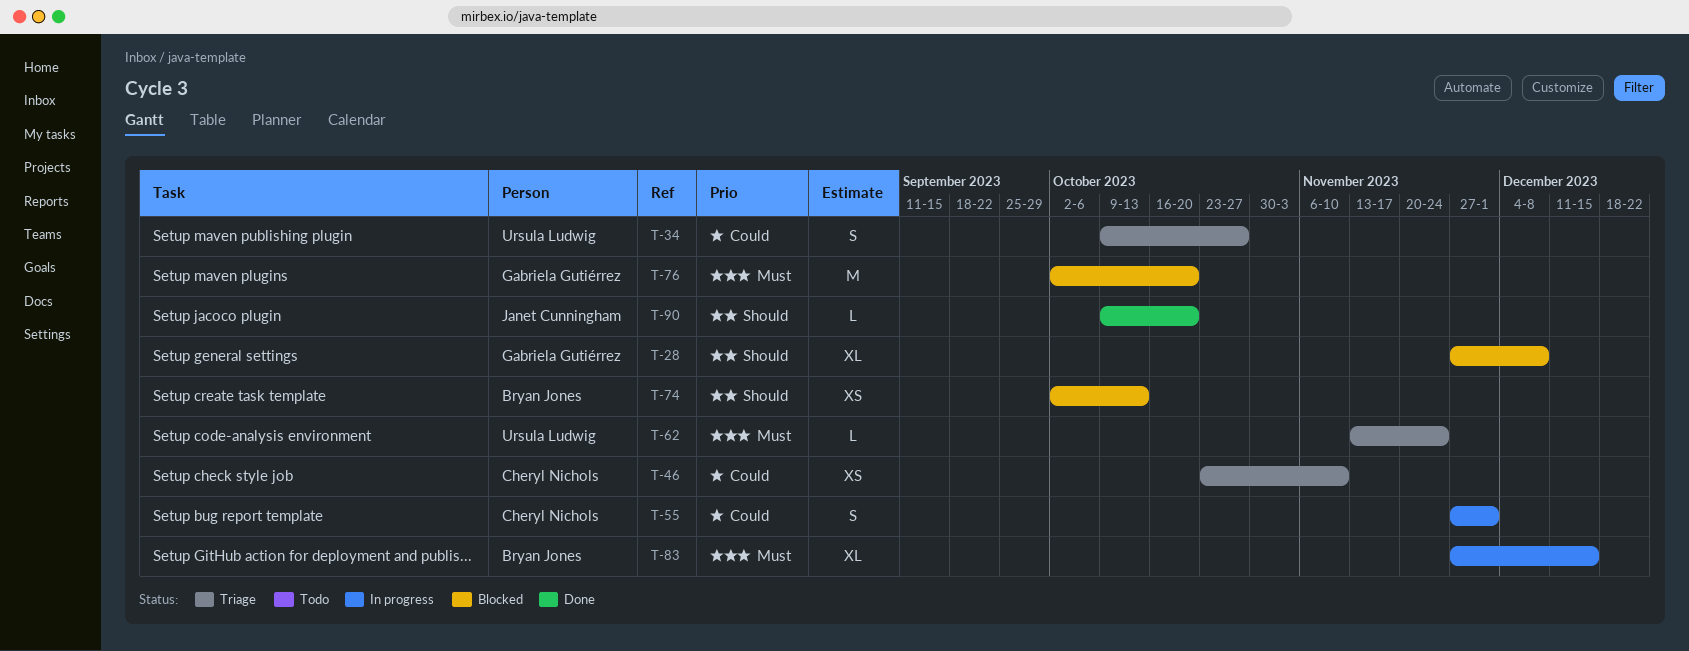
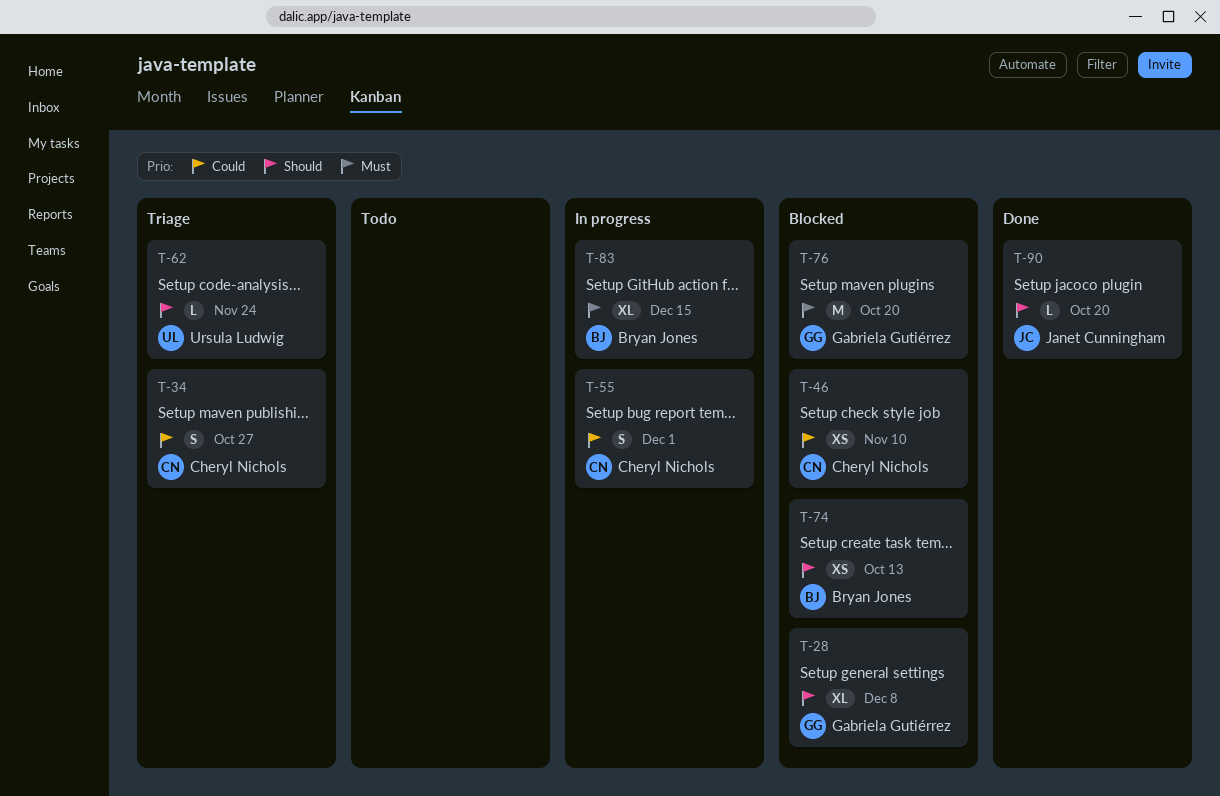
T-34, owner: Ursula Ludwig -> Cheryl Nichols
T-46, status: Triage -> Blocked
T-62, priority: Must -> Should

